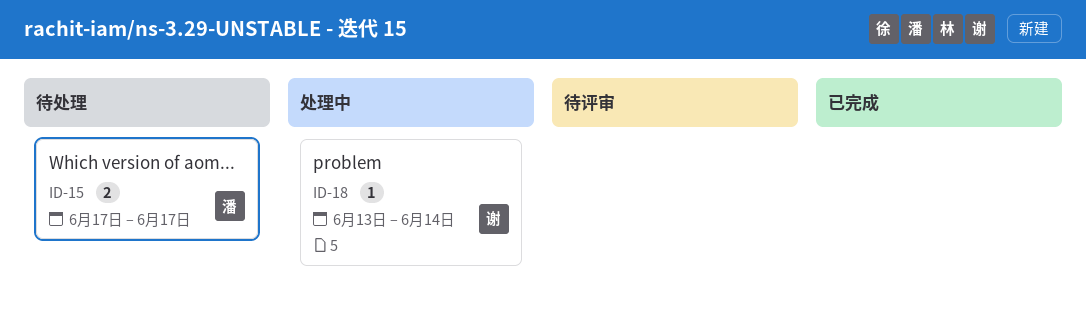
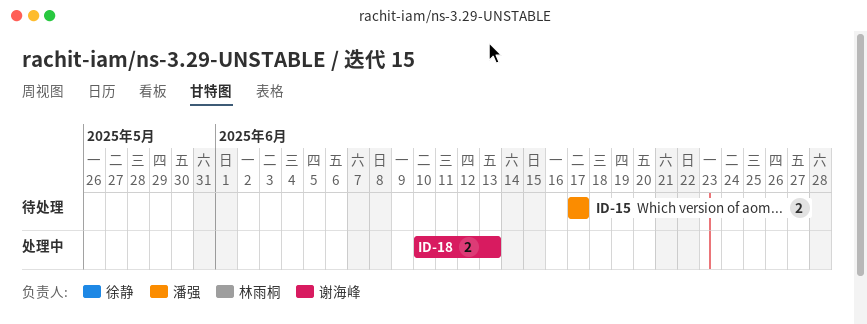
ID-18, estimate: 1 -> 2
ID-18, start: Jun 13 -> Jun 10
ID-18, due: Jun 14 -> Jun 13

